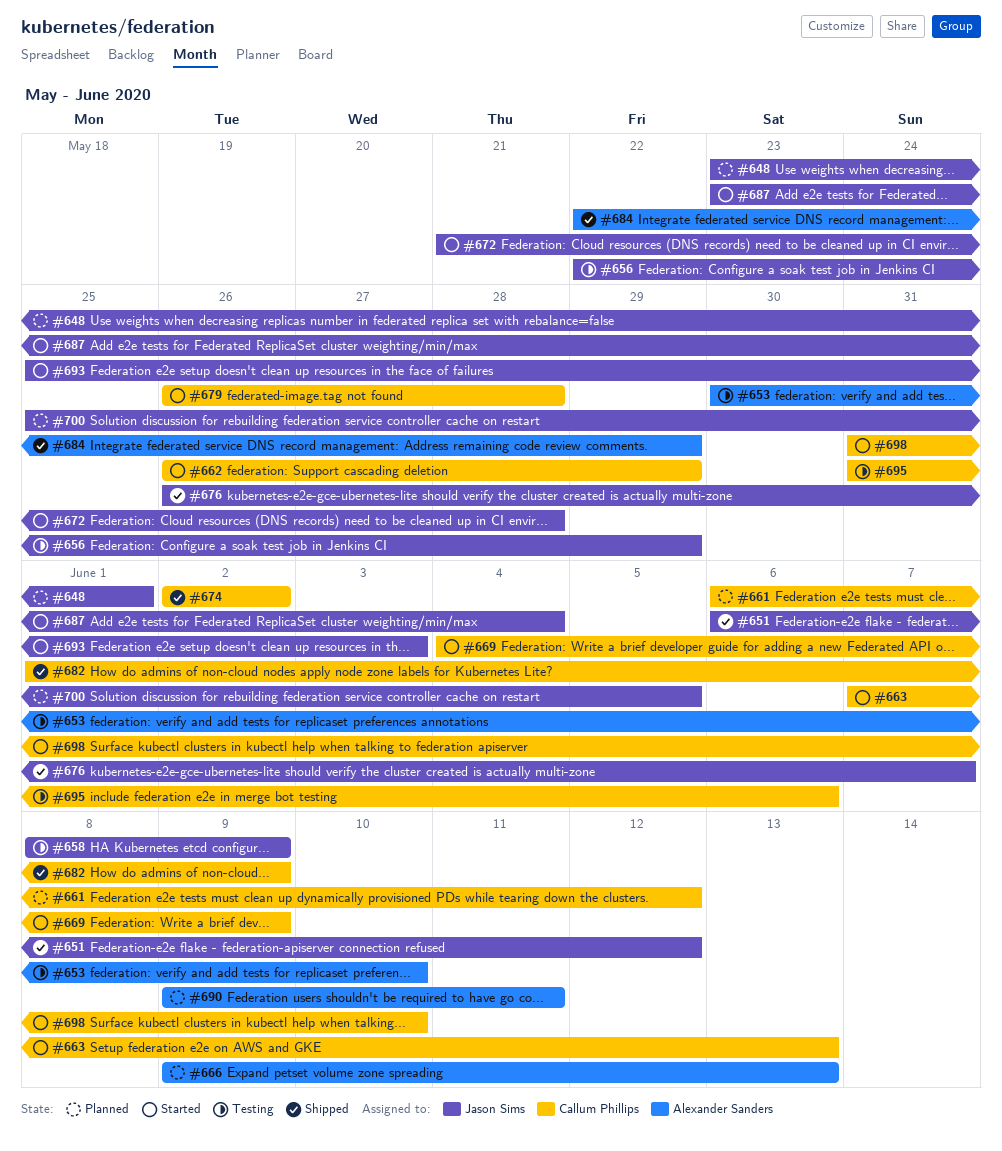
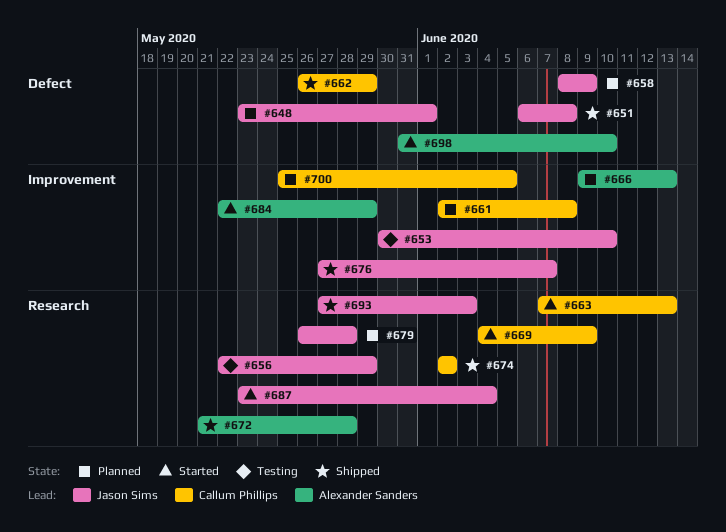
#651, due: Jun 12 -> Jun 8
#653, owner: Alexander Sanders -> Jason Sims
#658, status: Testing -> Planned
#661, start: Jun 6 -> Jun 2
#661, due: Jun 12 -> Jun 8
#662, status: Started -> Shipped
#672, status: Started -> Shipped
#672, owner: Jason Sims -> Alexander Sanders
#676, start: May 26 -> May 27
#679, status: Started -> Planned
#679, owner: Callum Phillips -> Jason Sims
#682: present -> none
#684, status: Shipped -> Started
#690: present -> none
#693, status: Started -> Shipped
#693, start: May 25 -> May 27
#695: present -> none
#698, owner: Callum Phillips -> Alexander Sanders
#700, owner: Jason Sims -> Callum Phillips

